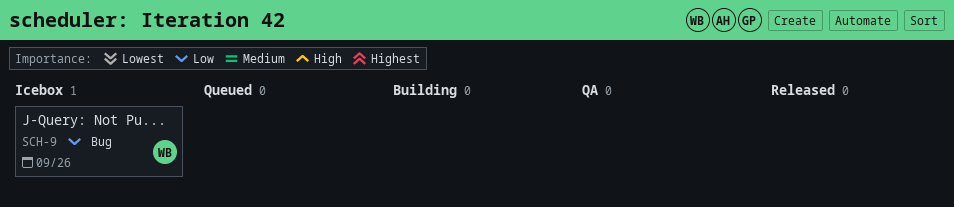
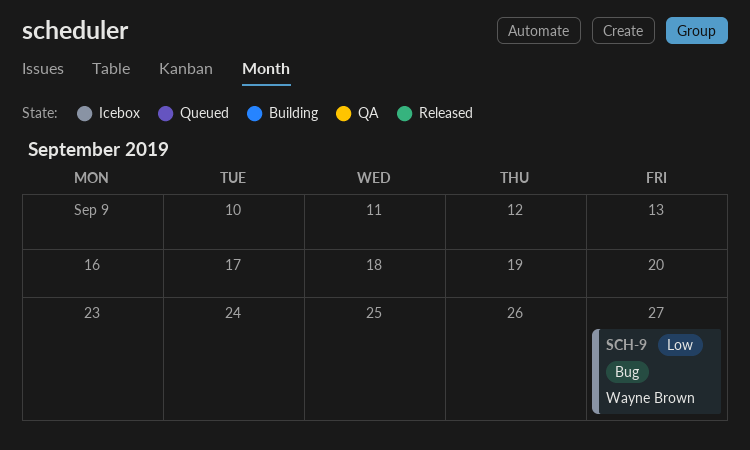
SCH-9, due: Sep 26 -> Sep 27

